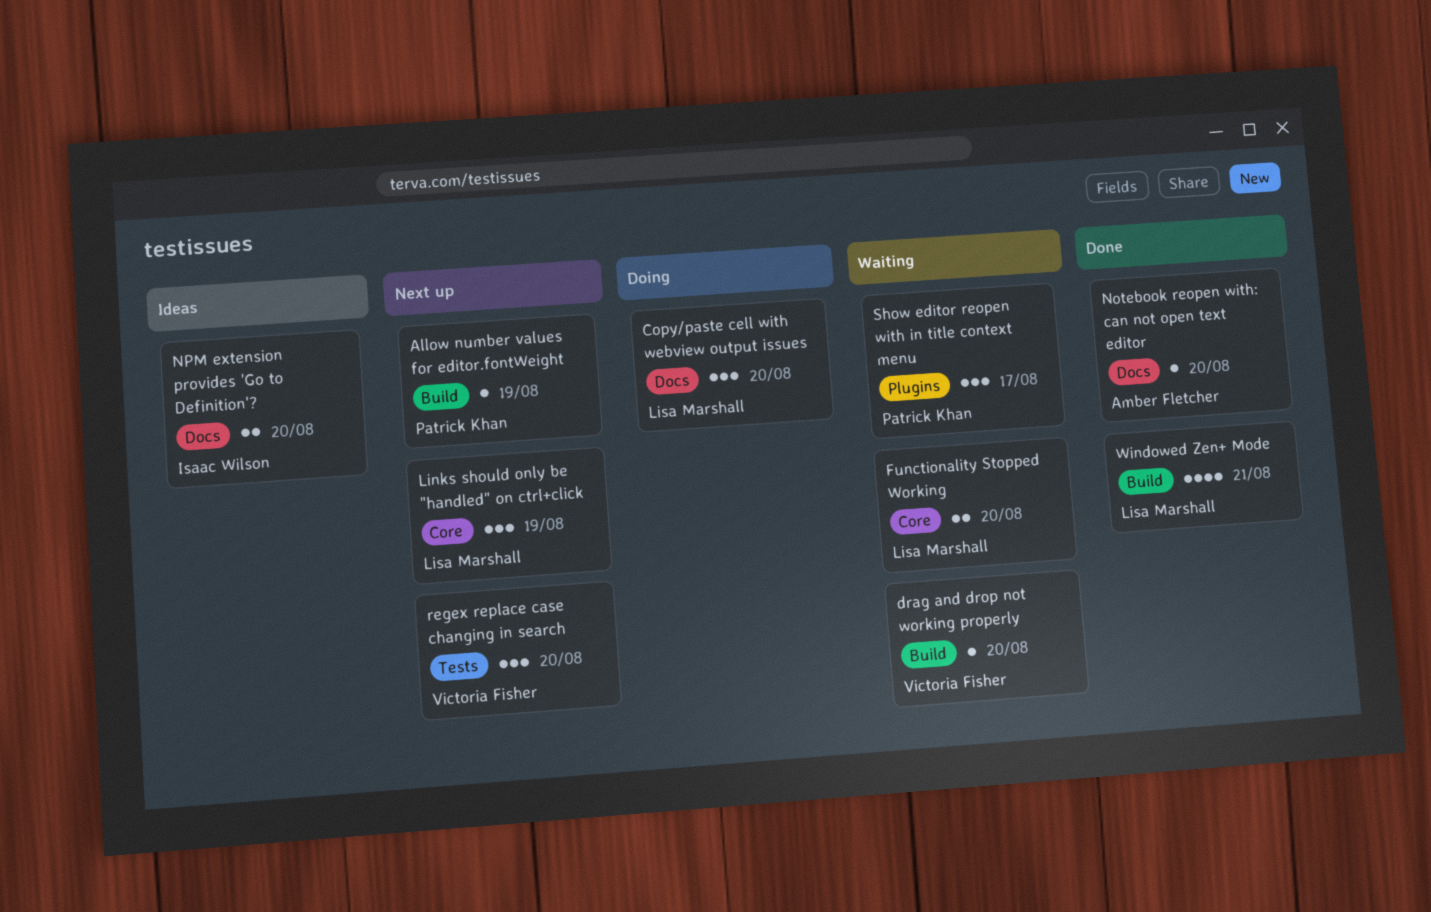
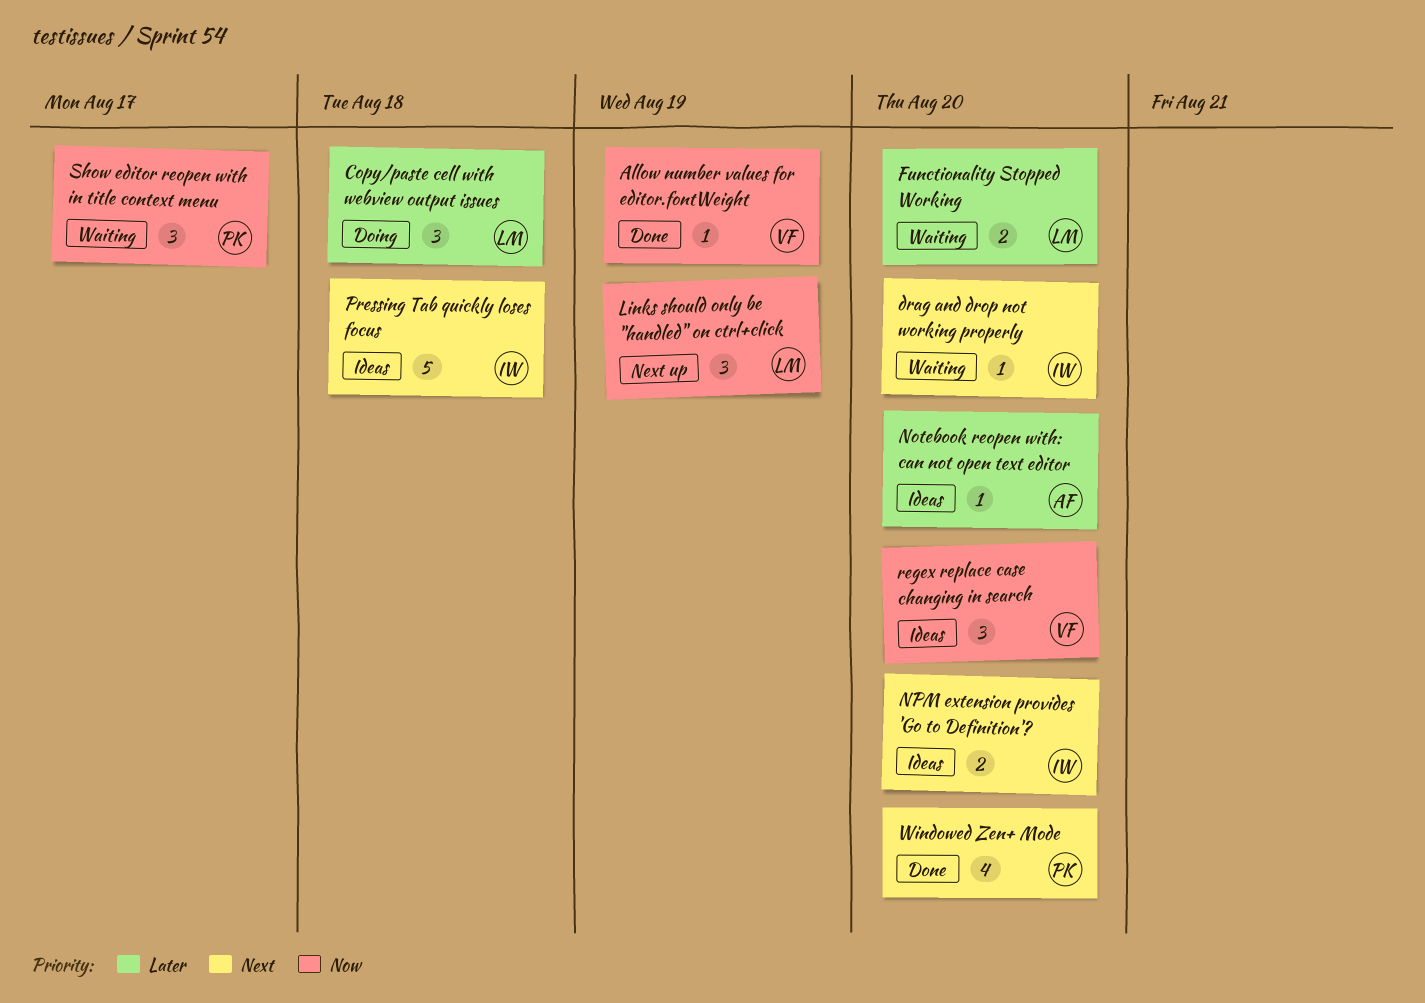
Allow number values for editor.fontWeight, status: Next up -> Done
Allow number values for editor.fontWeight, owner: Patrick Khan -> Victoria Fisher
Copy/paste cell with webview output issues, due: Aug 20 -> Aug 18
drag and drop not working properly, owner: Victoria Fisher -> Isaac Wilson
Notebook reopen with: can not open text editor, status: Done -> Ideas
Pressing Tab quickly loses focus: none -> present
regex replace case changing in search, status: Next up -> Ideas
Windowed Zen+ Mode, owner: Lisa Marshall -> Patrick Khan
Windowed Zen+ Mode, due: Aug 21 -> Aug 20

